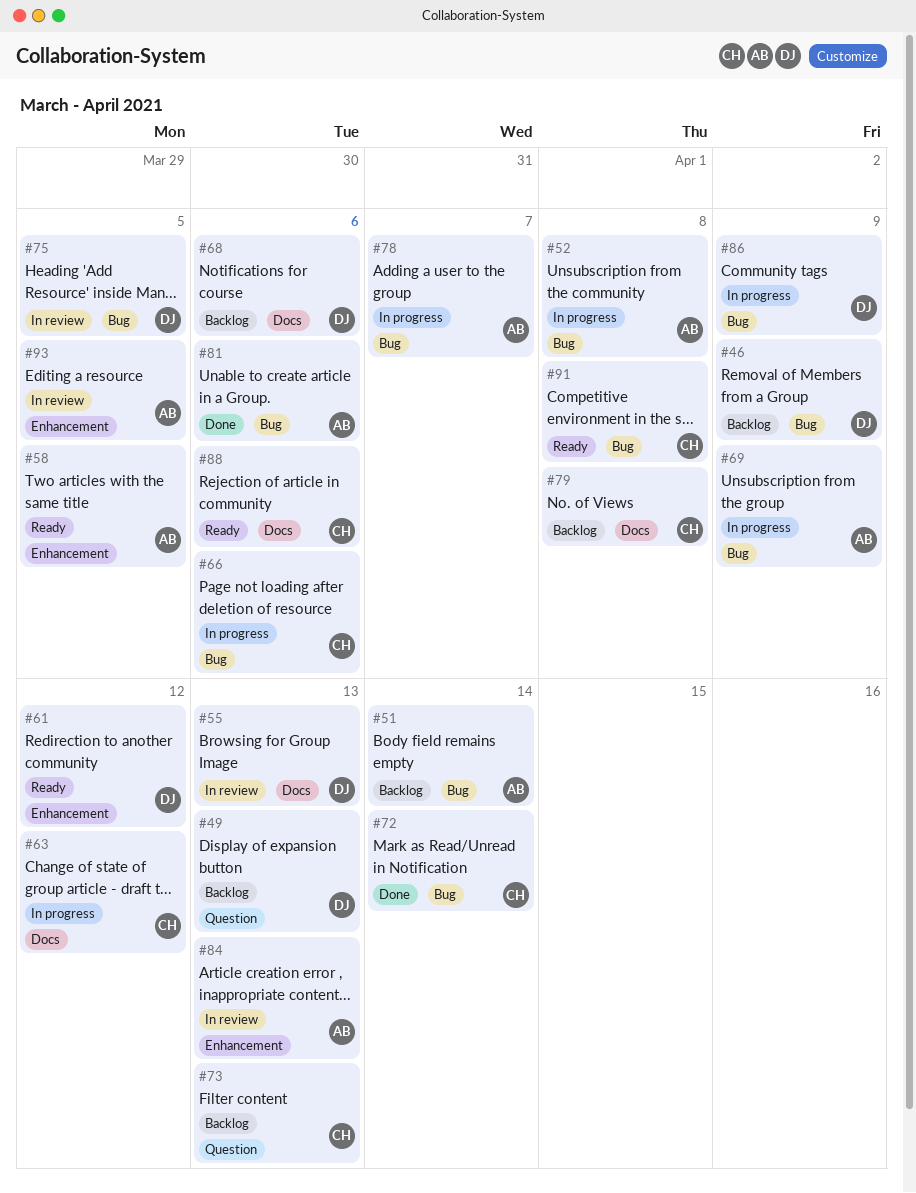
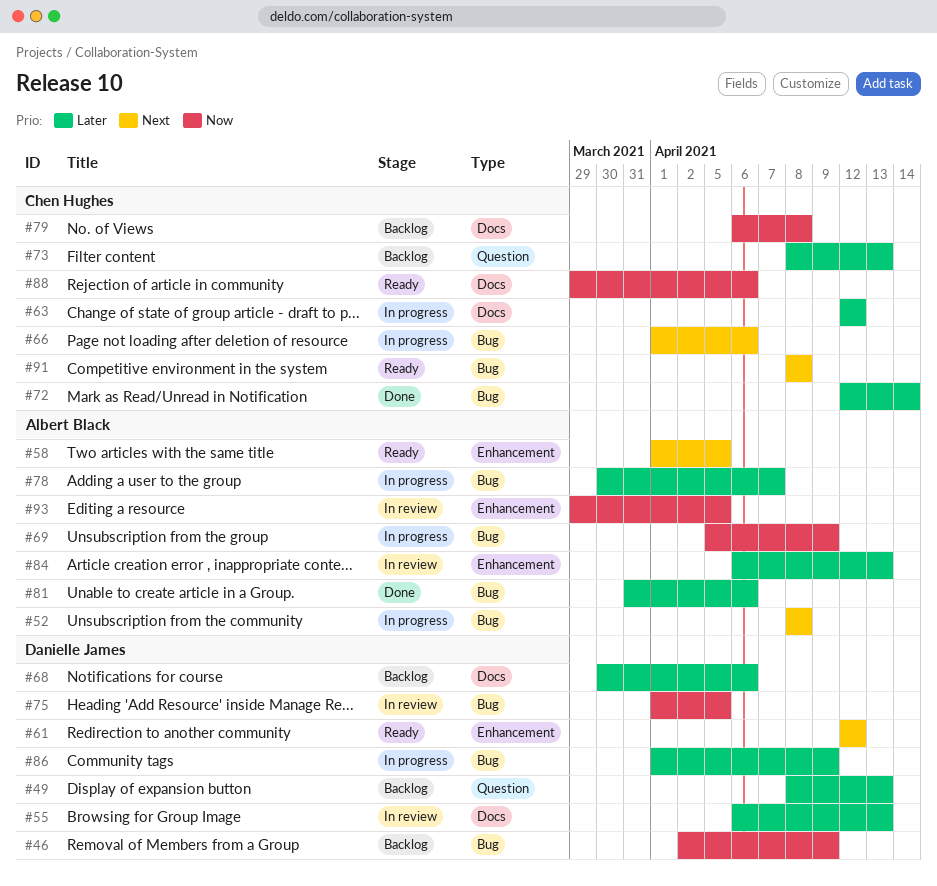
#51: present -> none

